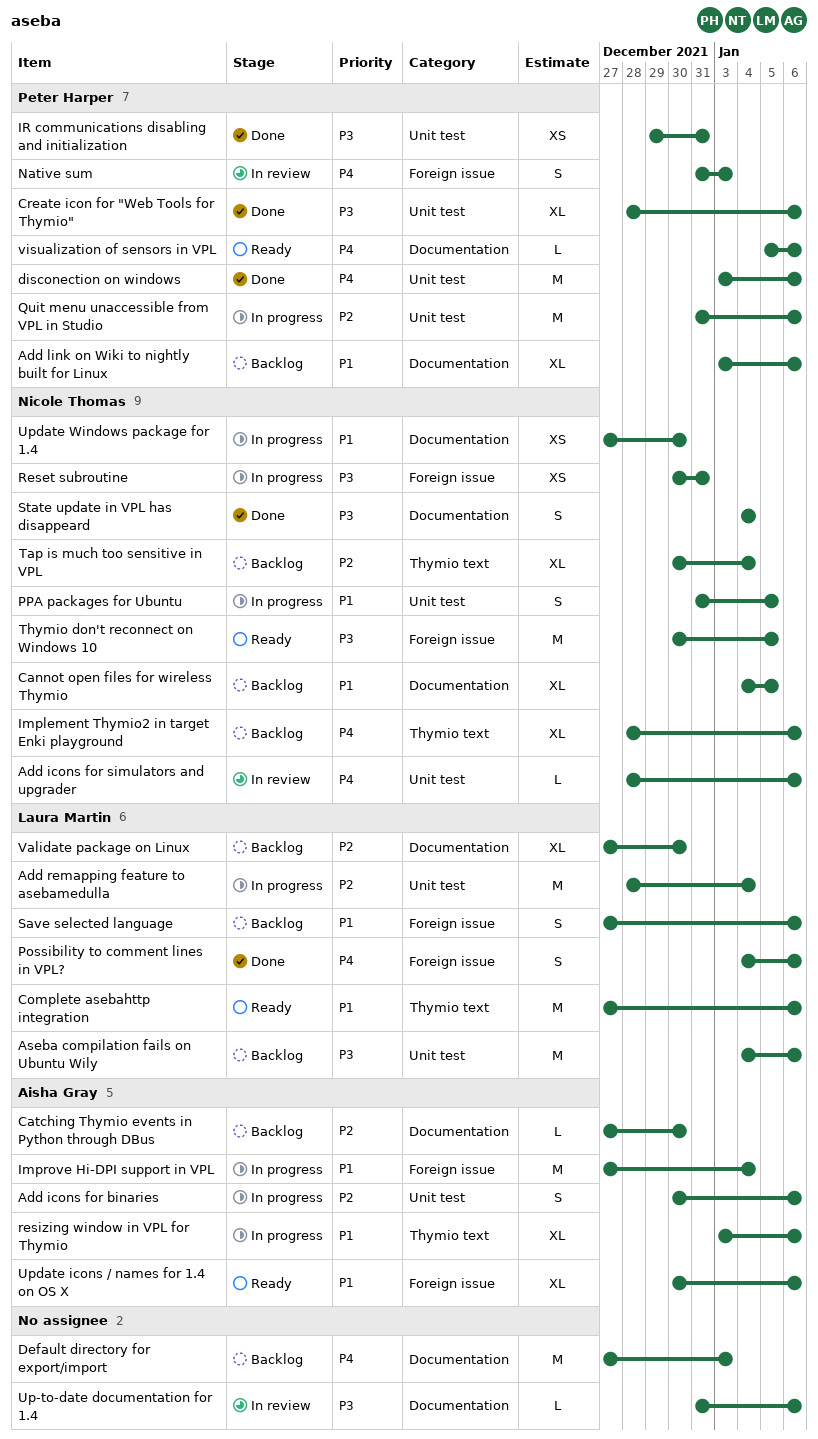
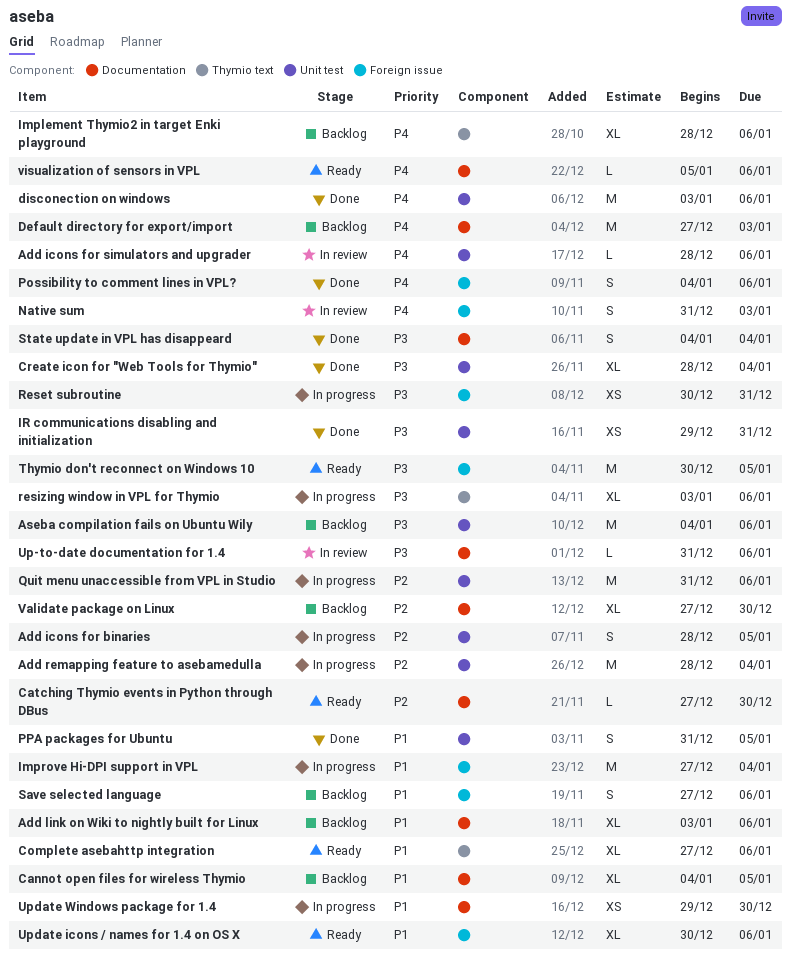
Add icons for binaries, start: Dec 30 -> Dec 28
Add icons for binaries, due: Jan 6 -> Jan 5
Catching Thymio events in Python through DBus, status: Backlog -> Ready
Complete asebahttp integration, estimate: M -> XL
Create icon for "Web Tools for Thymio", due: Jan 6 -> Jan 4
PPA packages for Ubuntu, status: In progress -> Done
resizing window in VPL for Thymio, priority: P1 -> P3
Tap is much too sensitive in VPL: present -> none
Update Windows package for 1.4, start: Dec 27 -> Dec 29

